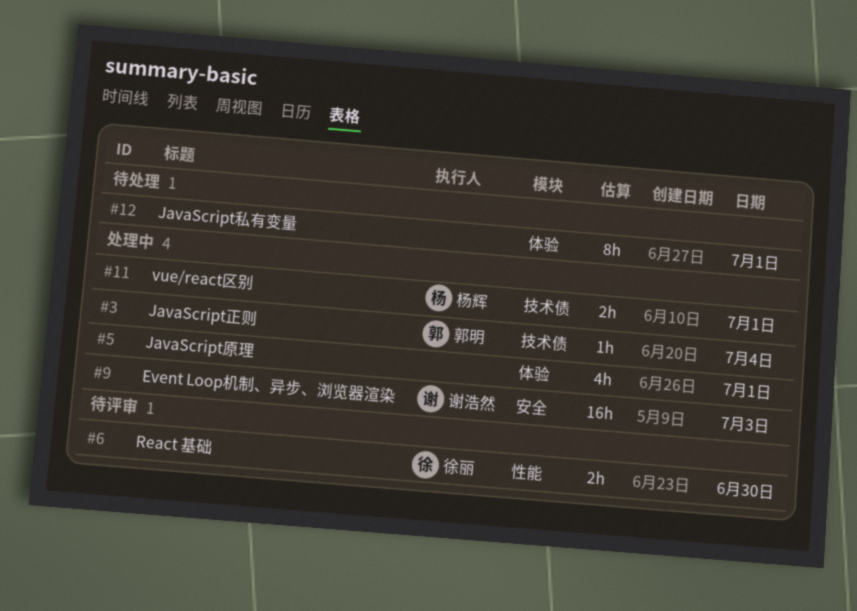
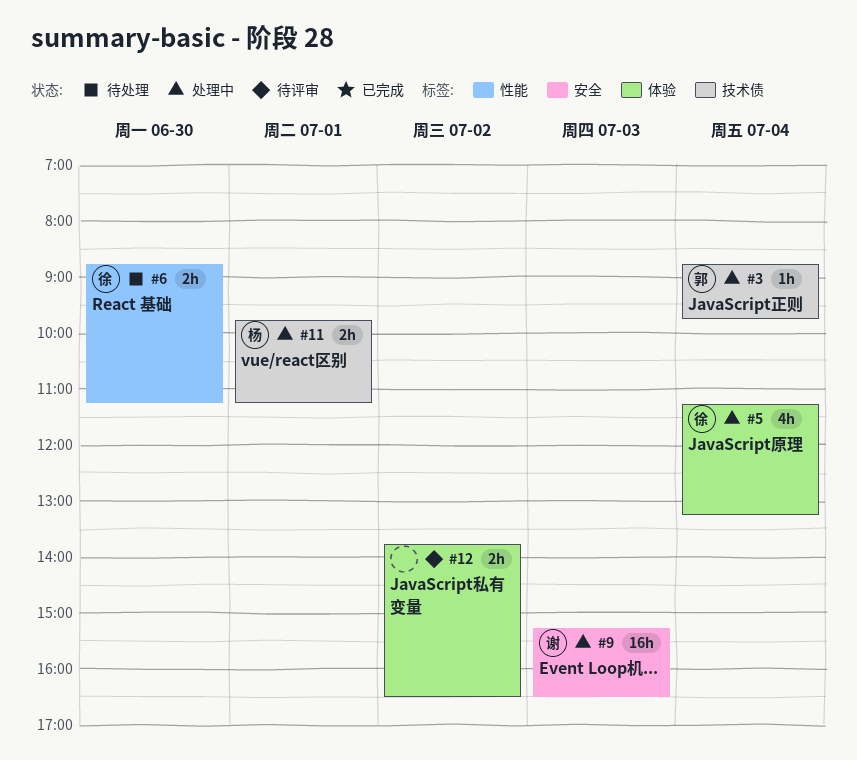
#5, owner: none -> 徐丽
#5, day: Jul 1 -> Jul 4
#6, status: 待评审 -> 待处理
#12, status: 待处理 -> 待评审
#12, estimate: 8h -> 2h
#12, day: Jul 1 -> Jul 2

